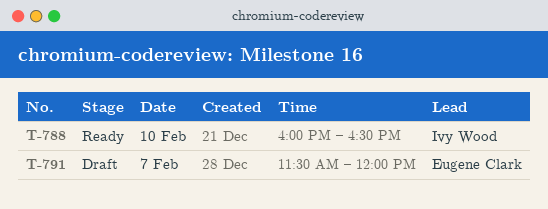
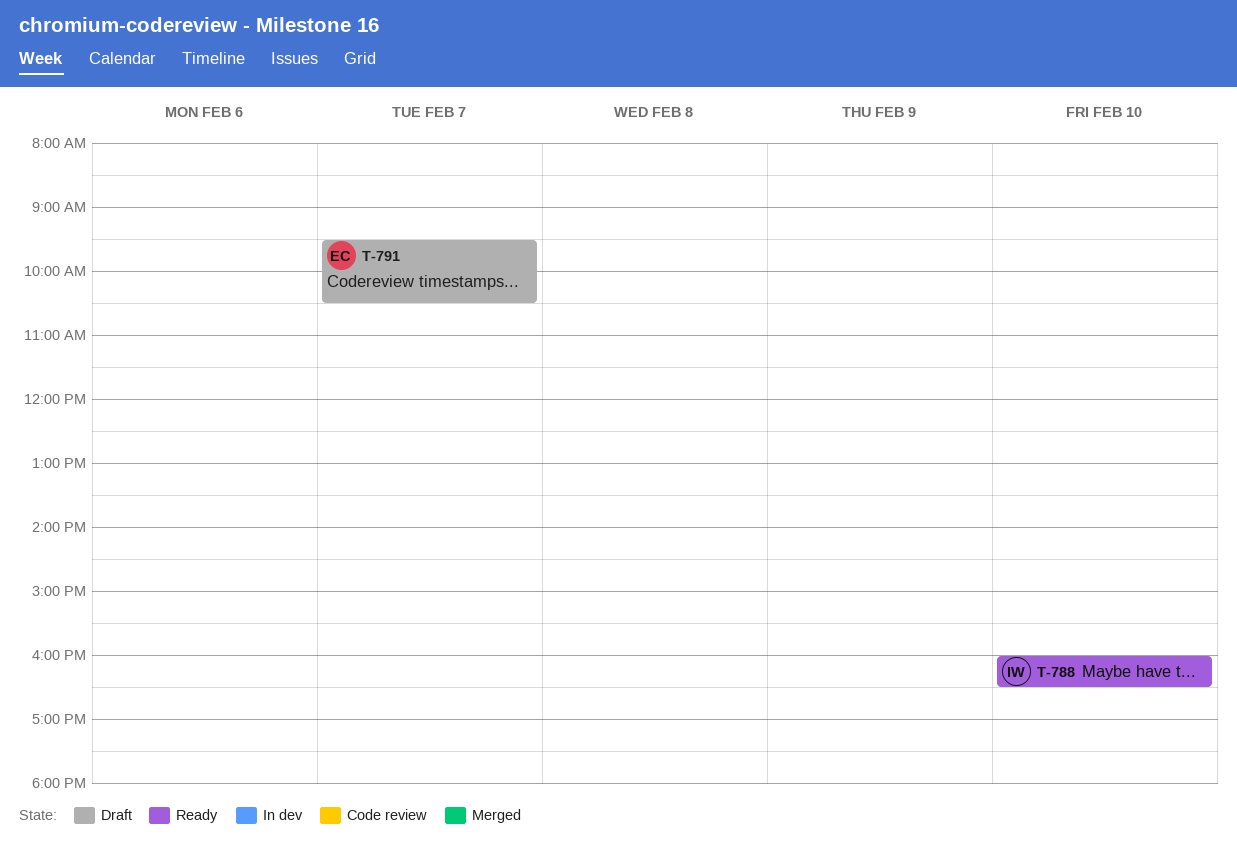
T-791, begins: 11:30 -> 09:30
T-791, ends: 12:00 -> 10:30

